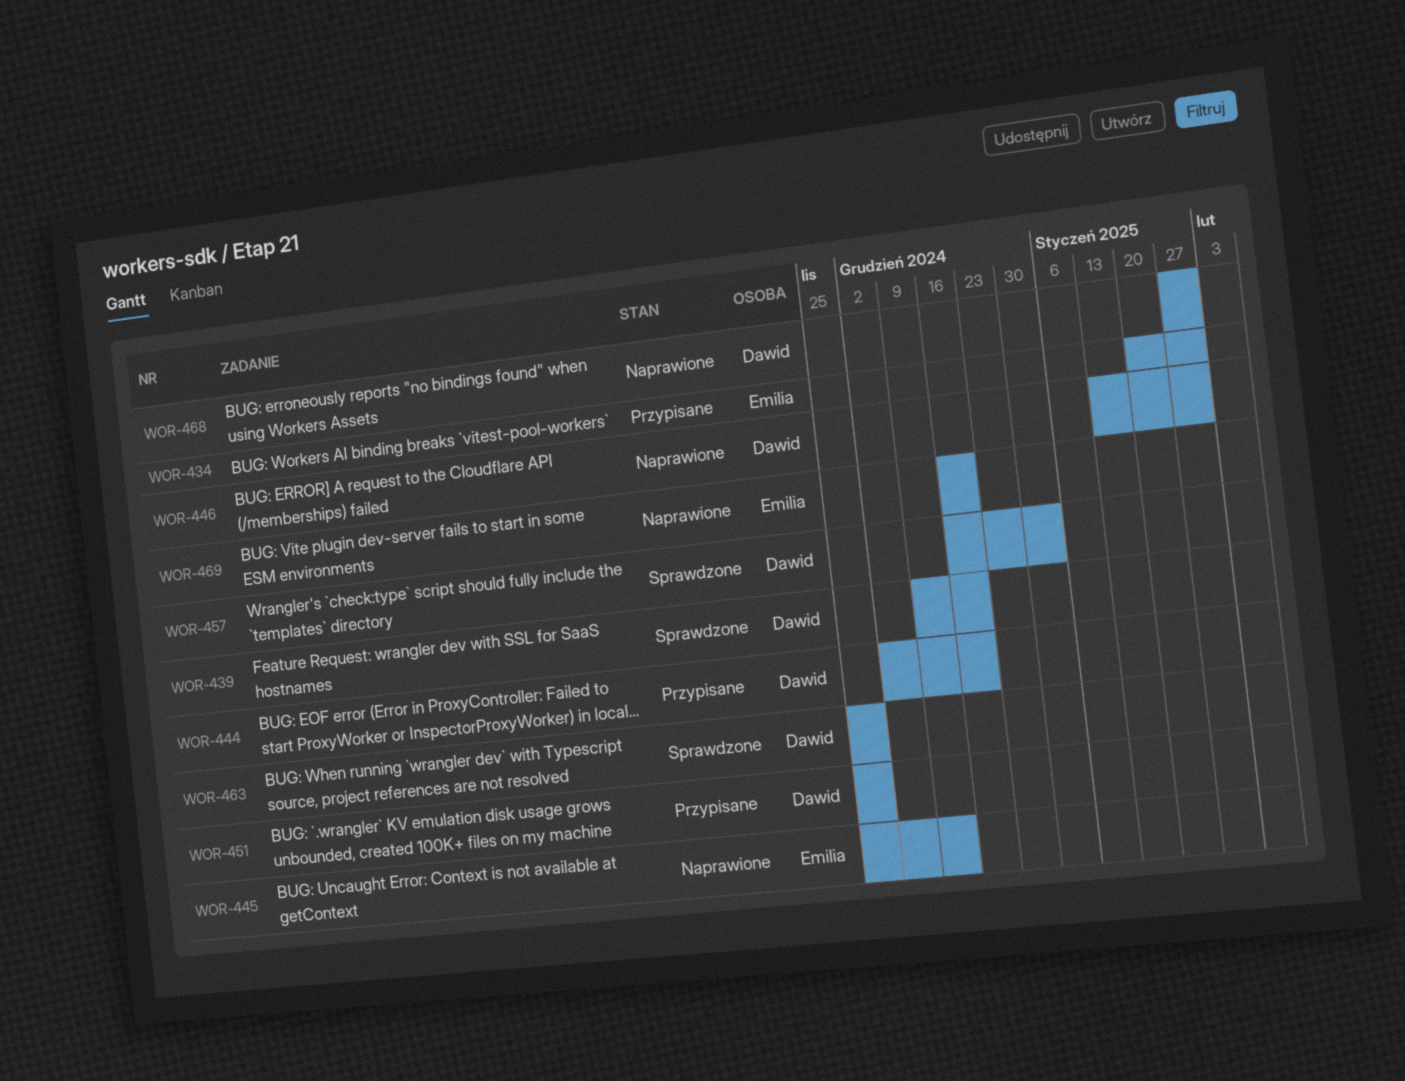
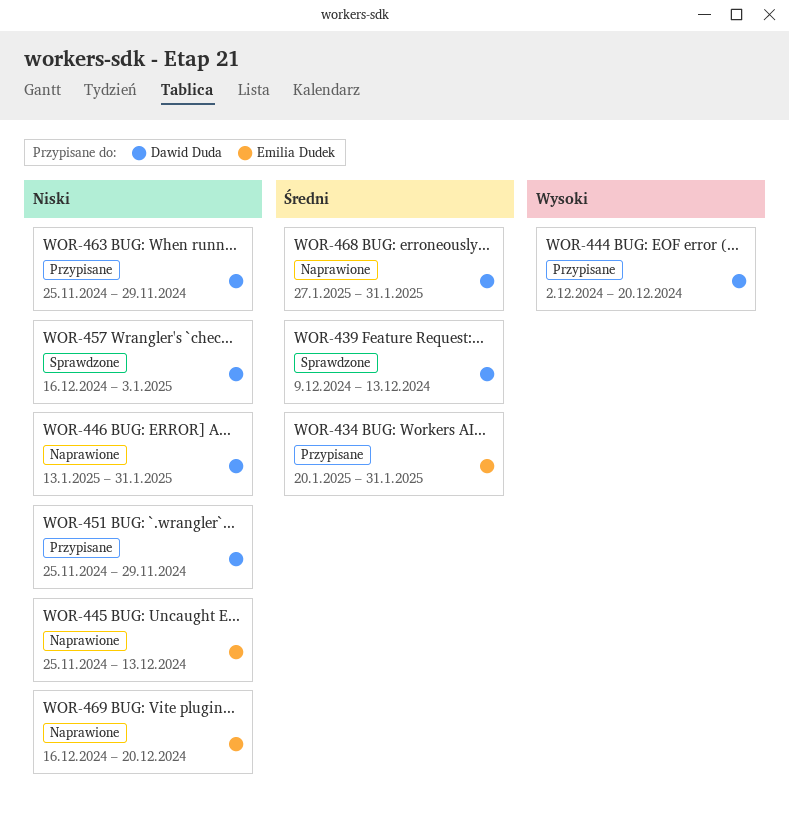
WOR-439, due: Dec 20 -> Dec 13
WOR-463, status: Sprawdzone -> Przypisane

